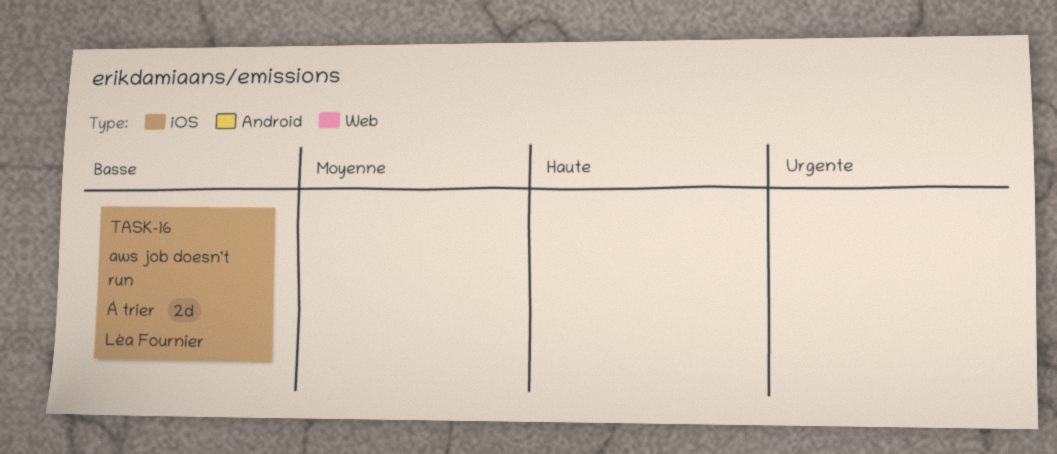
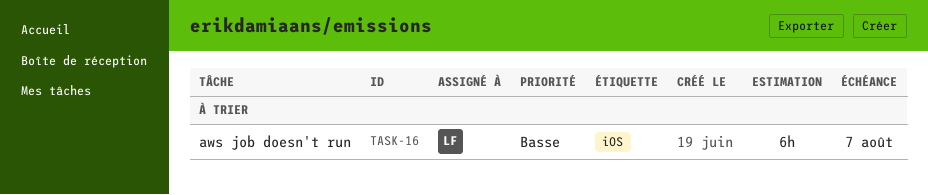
TASK-16, estimate: 2d -> 6h

